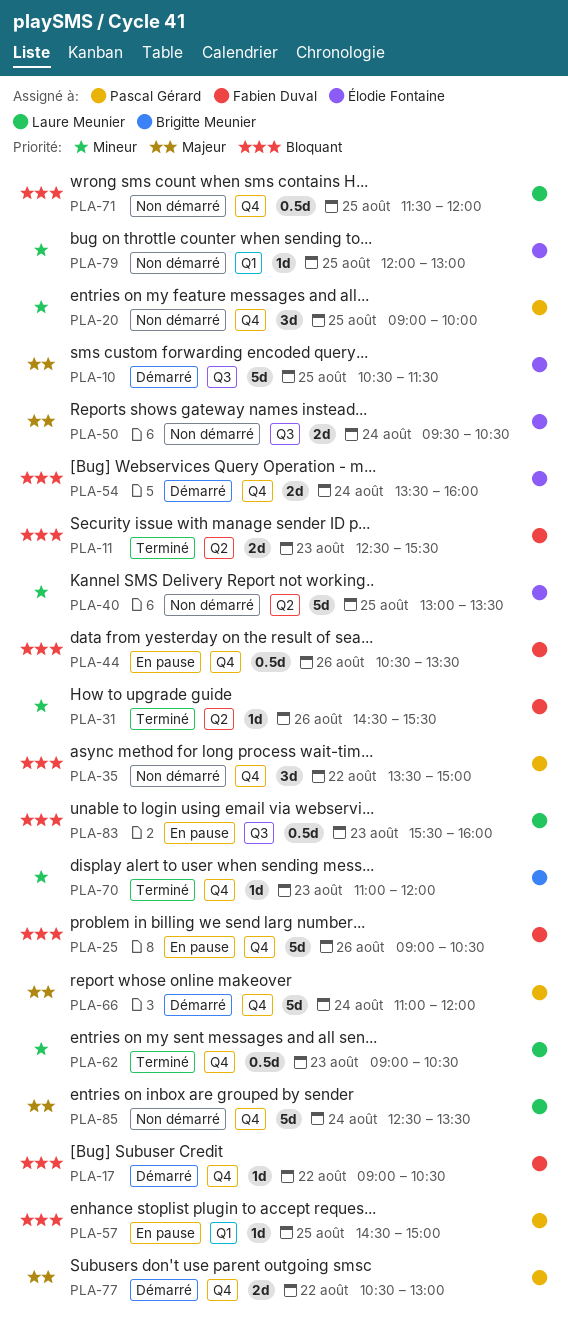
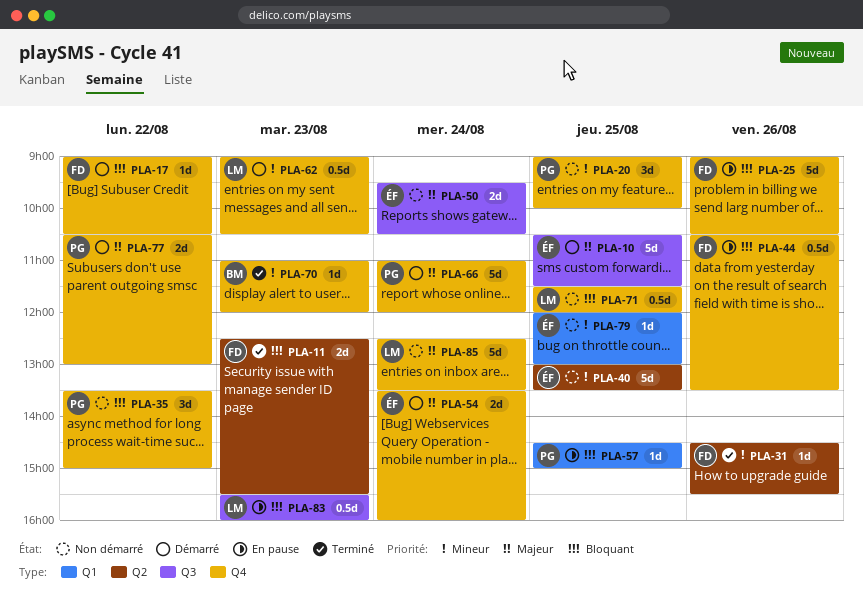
PLA-54, priority: Bloquant -> Majeur
PLA-62, status: Terminé -> Démarré

